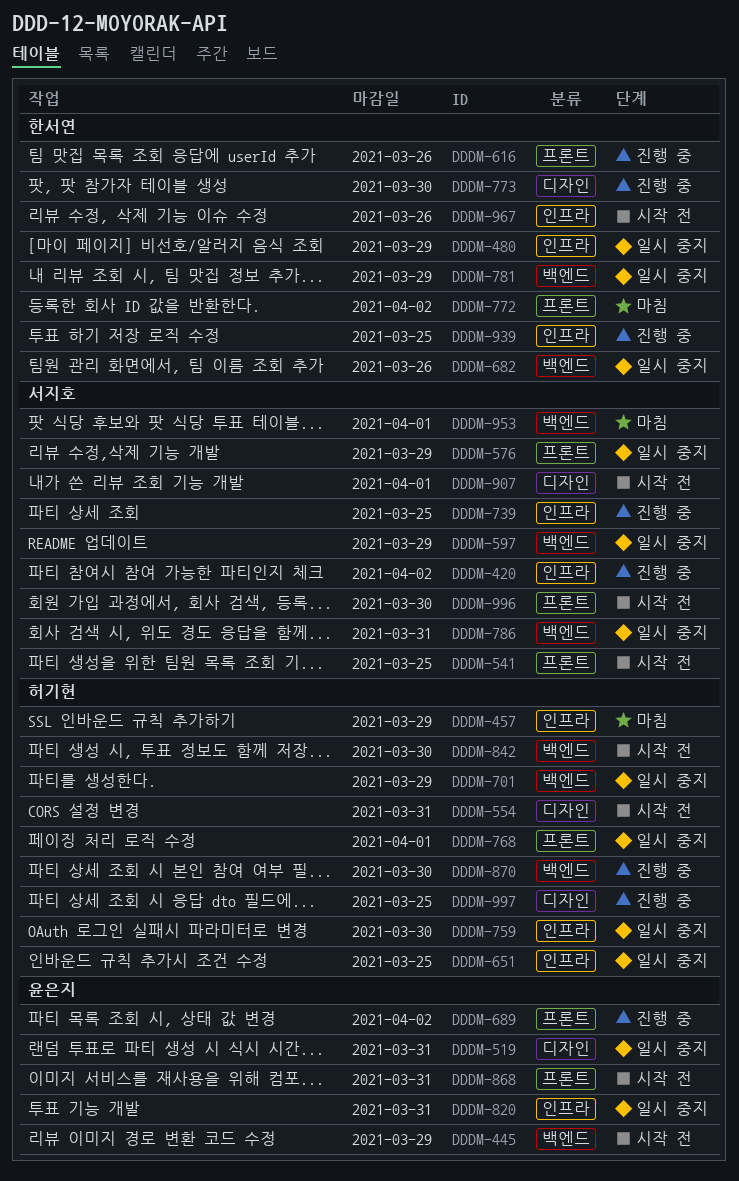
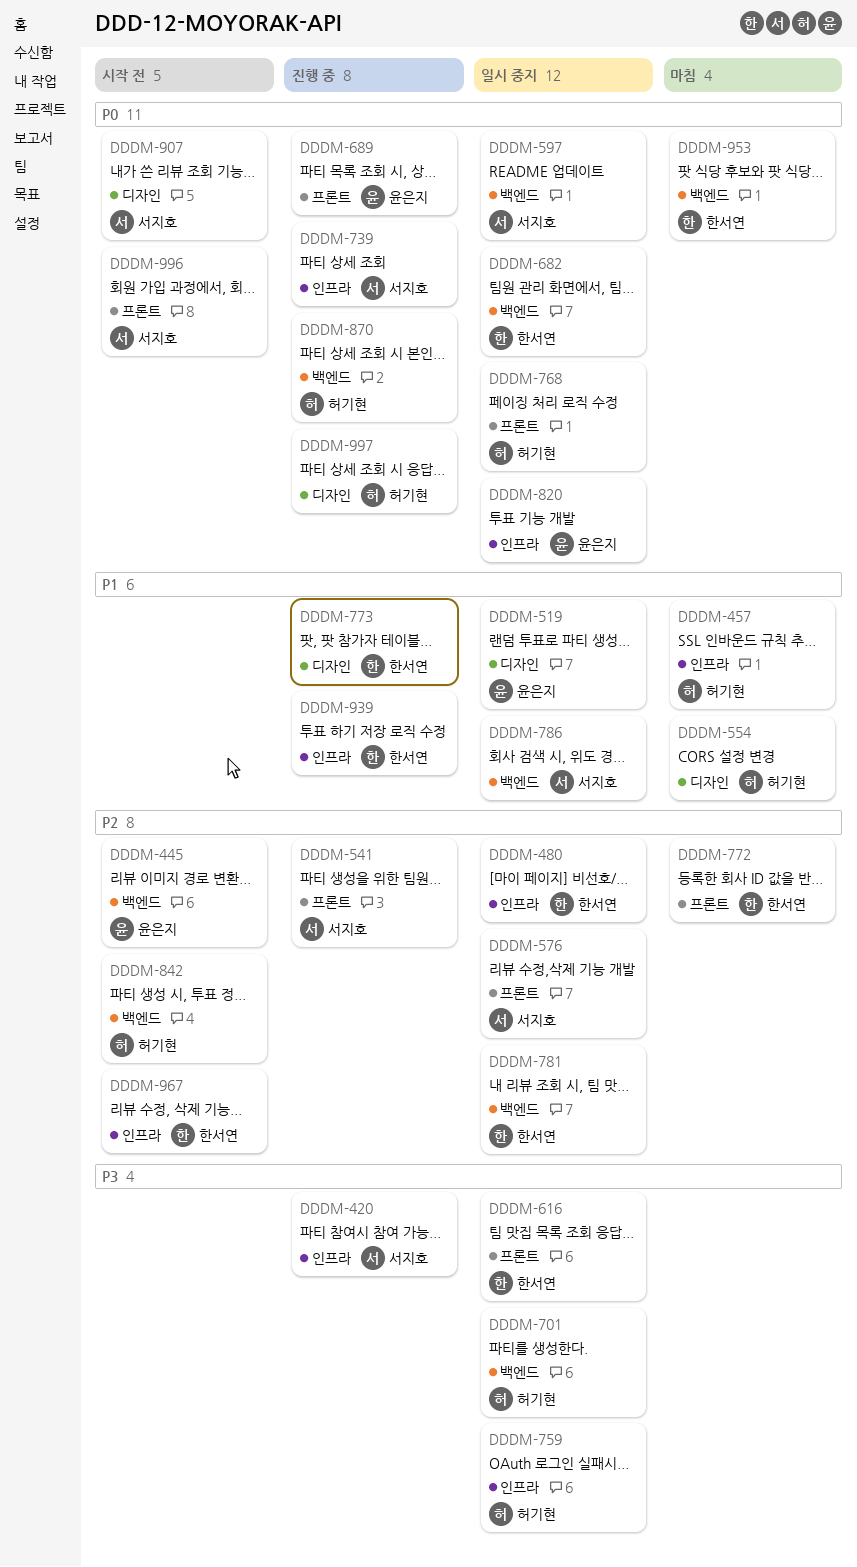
DDDM-541, status: 시작 전 -> 진행 중
DDDM-554, status: 시작 전 -> 마침
DDDM-616, status: 진행 중 -> 일시 중지
DDDM-651: present -> none
DDDM-868: present -> none
DDDM-953, owner: 서지호 -> 한서연

